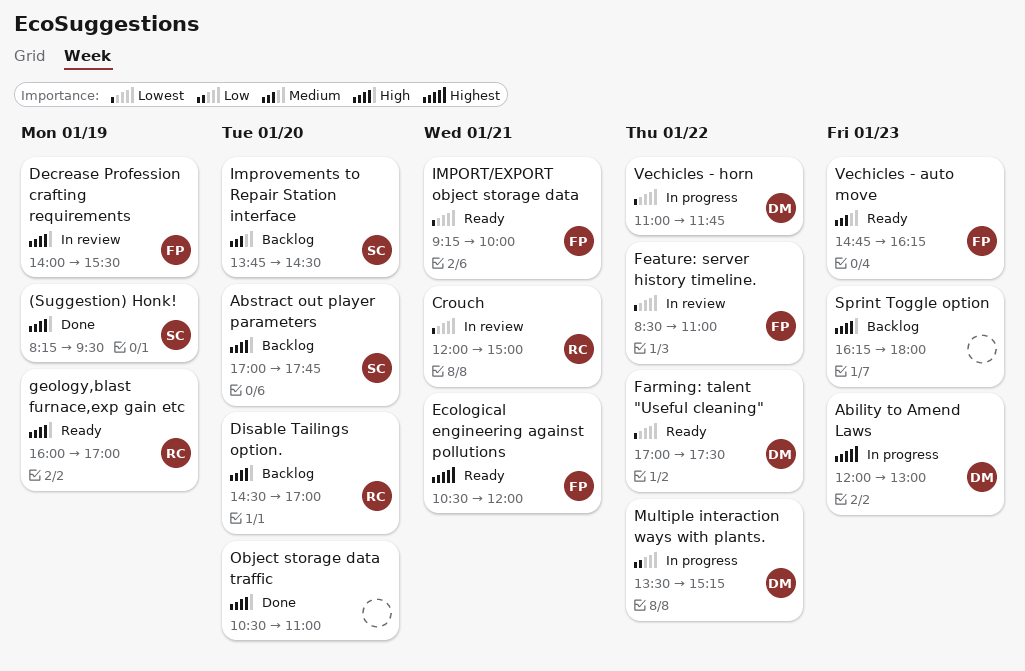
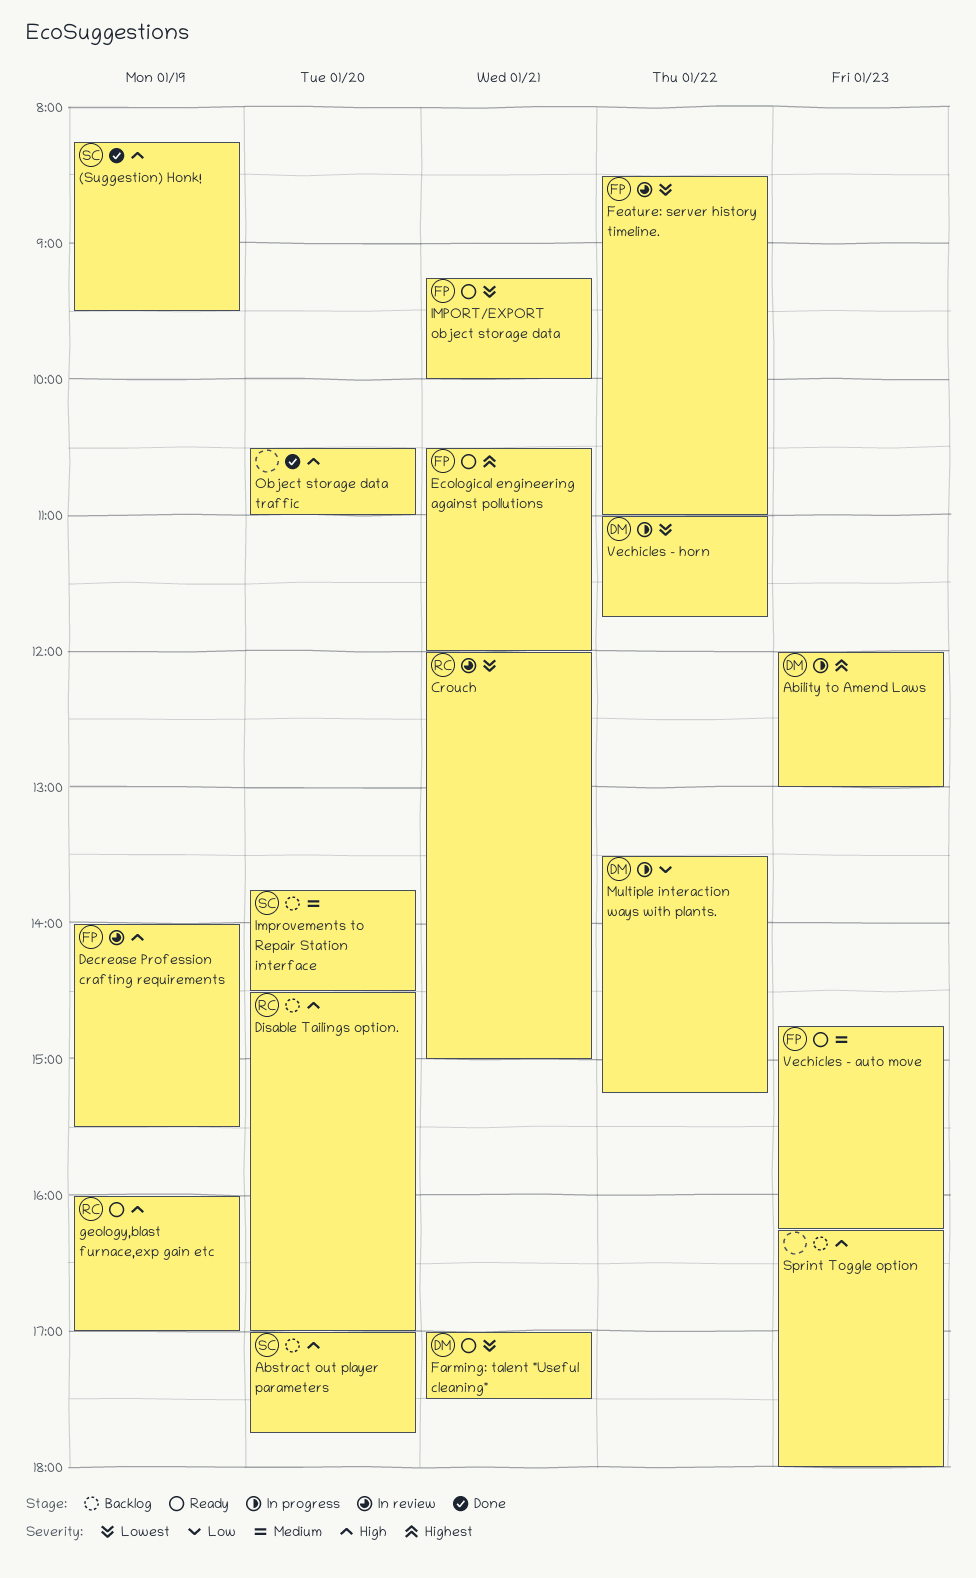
Farming: talent "Useful cleaning", day: Jan 22 -> Jan 21

